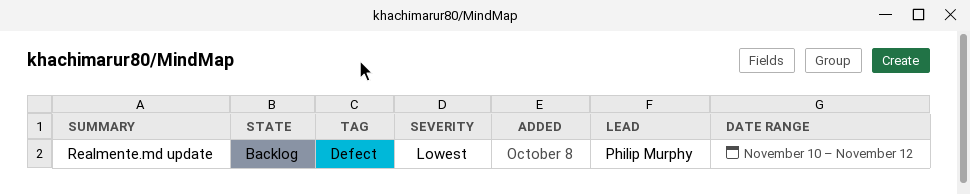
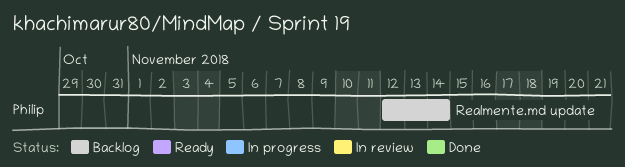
Realmente.md update, start: Nov 10 -> Nov 12
Realmente.md update, due: Nov 12 -> Nov 14

